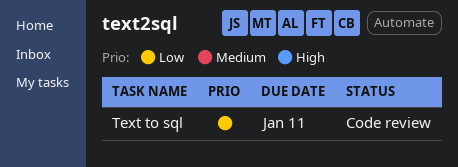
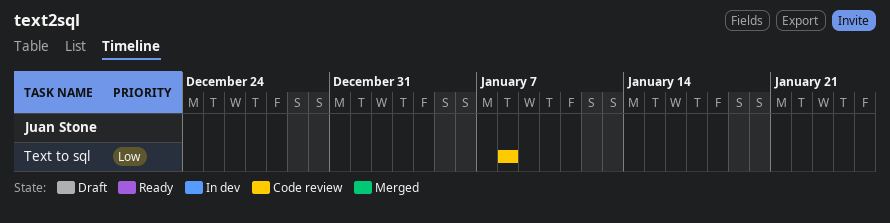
Text to sql, due: Jan 11 -> Jan 8

